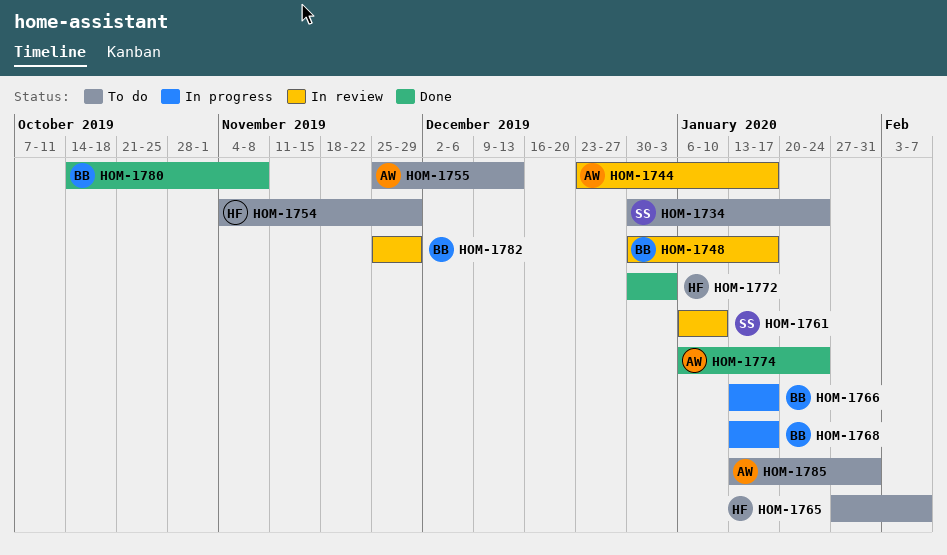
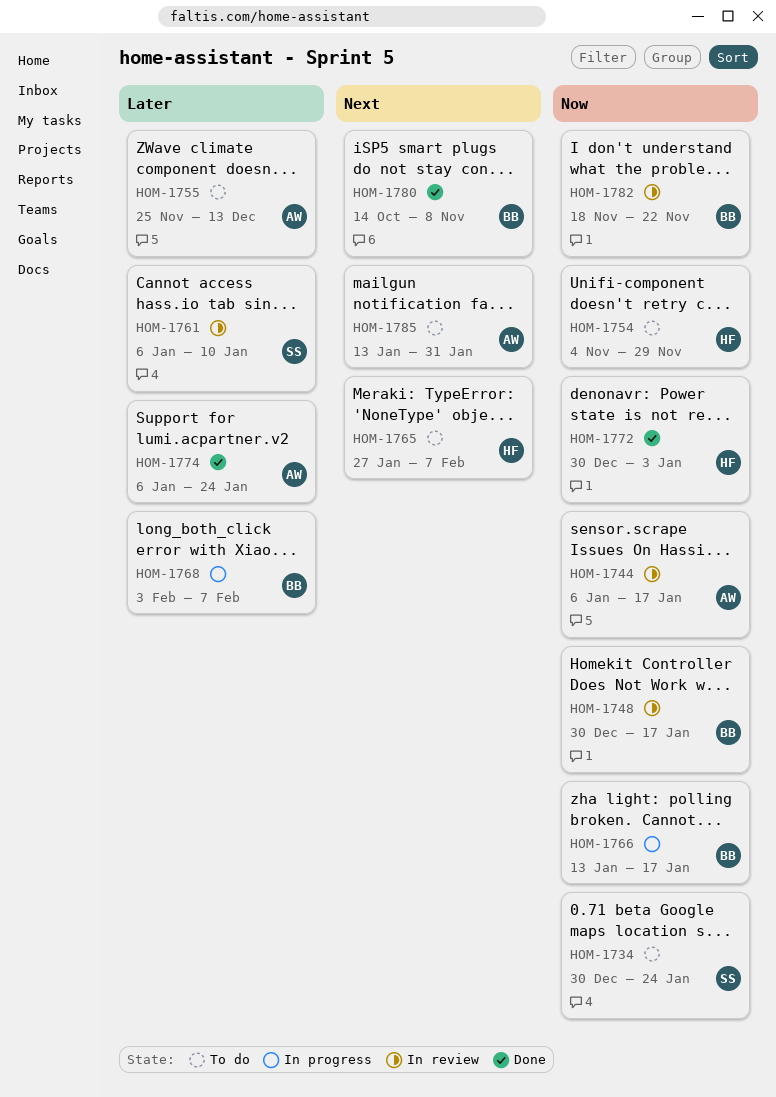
HOM-1744, start: Dec 23 -> Jan 6
HOM-1768, start: Jan 13 -> Feb 3
HOM-1768, due: Jan 17 -> Feb 7
HOM-1782, start: Nov 25 -> Nov 18
HOM-1782, due: Nov 29 -> Nov 22

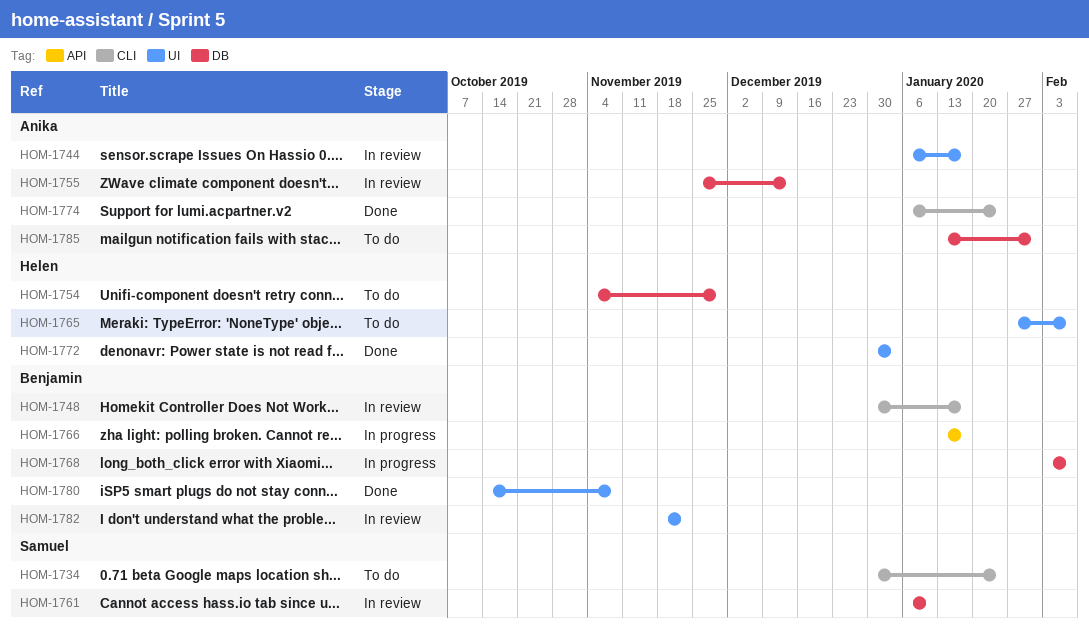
HOM-1755, status: To do -> In review

